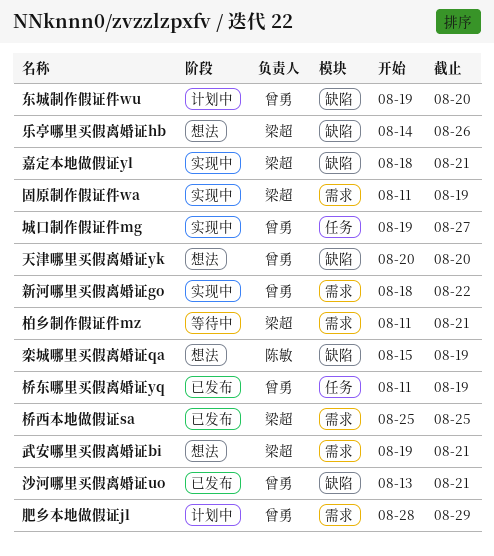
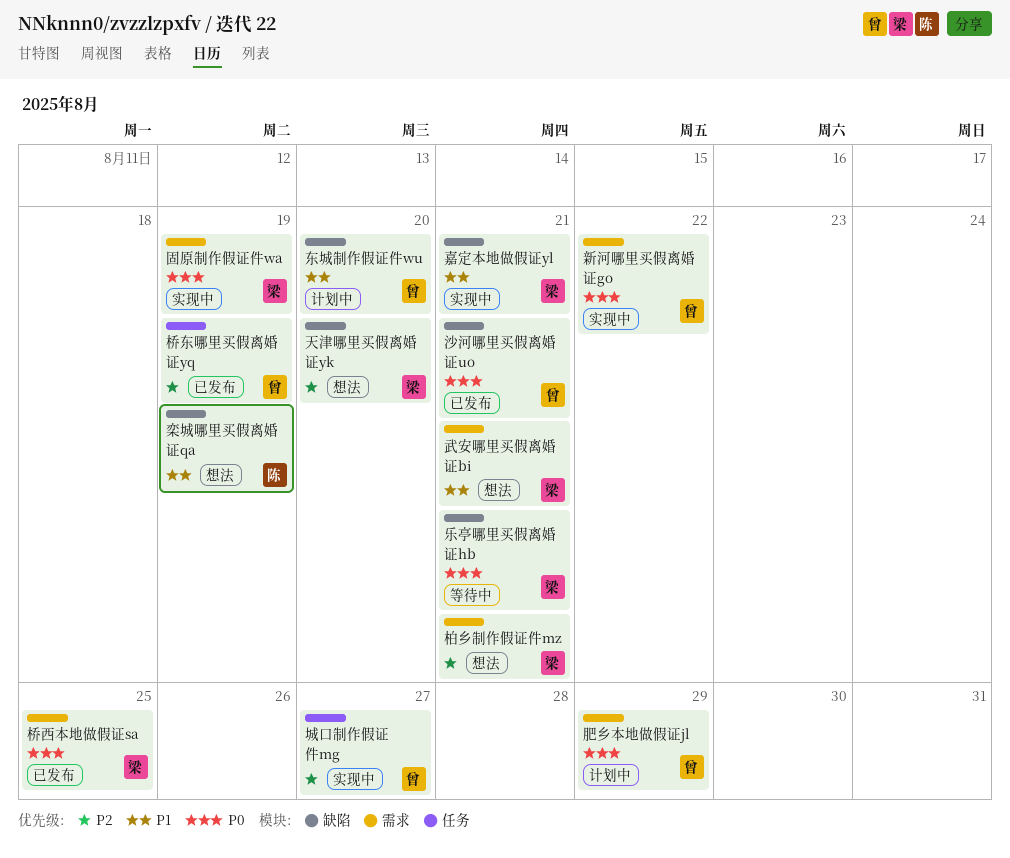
乐亭哪里买假离婚证hb, status: 想法 -> 等待中
乐亭哪里买假离婚证hb, due: Aug 26 -> Aug 21
天津哪里买假离婚证yk, owner: 曾勇 -> 梁超
柏乡制作假证件mz, status: 等待中 -> 想法

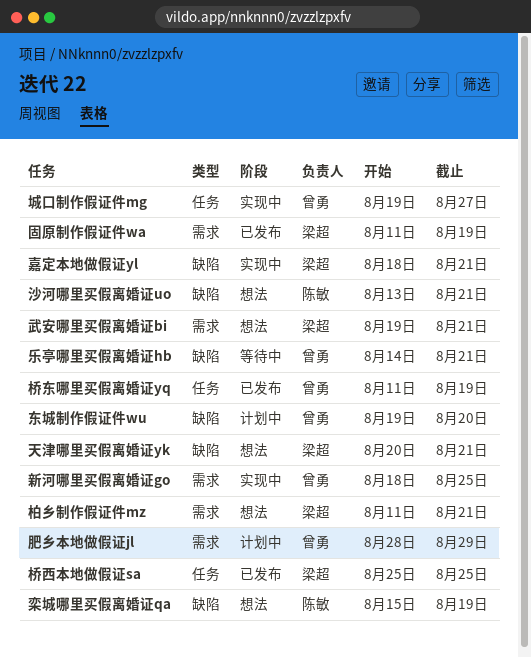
乐亭哪里买假离婚证hb, owner: 梁超 -> 曾勇
固原制作假证件wa, status: 实现中 -> 已发布
天津哪里买假离婚证yk, due: Aug 20 -> Aug 21
新河哪里买假离婚证go, due: Aug 22 -> Aug 25
桥西本地做假证sa, label: 需求 -> 任务
沙河哪里买假离婚证uo, status: 已发布 -> 想法
沙河哪里买假离婚证uo, owner: 曾勇 -> 陈敏

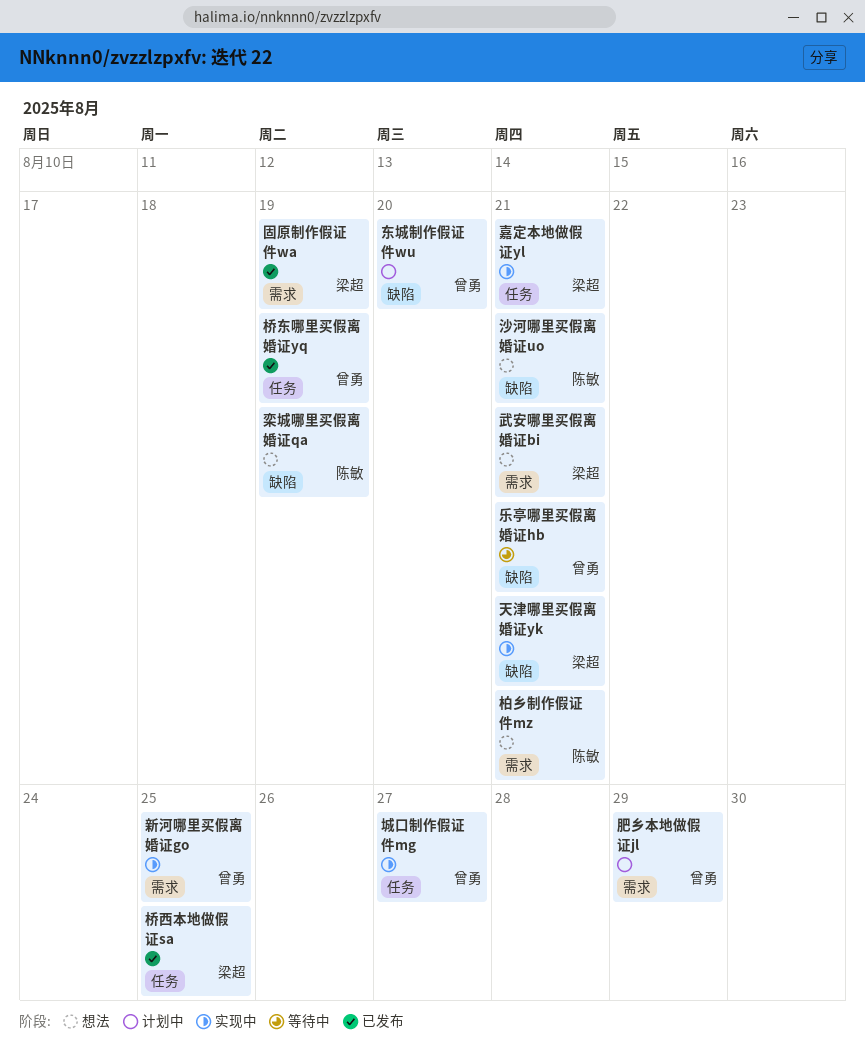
嘉定本地做假证yl, label: 缺陷 -> 任务
天津哪里买假离婚证yk, status: 想法 -> 实现中
柏乡制作假证件mz, owner: 梁超 -> 陈敏

